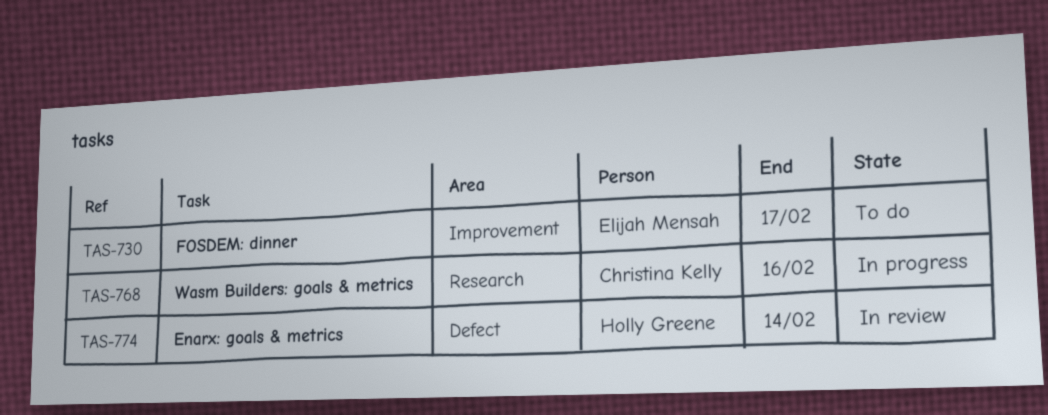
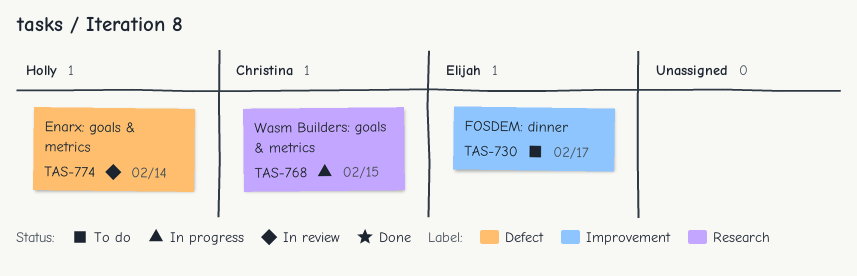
TAS-768, due: Feb 16 -> Feb 15

